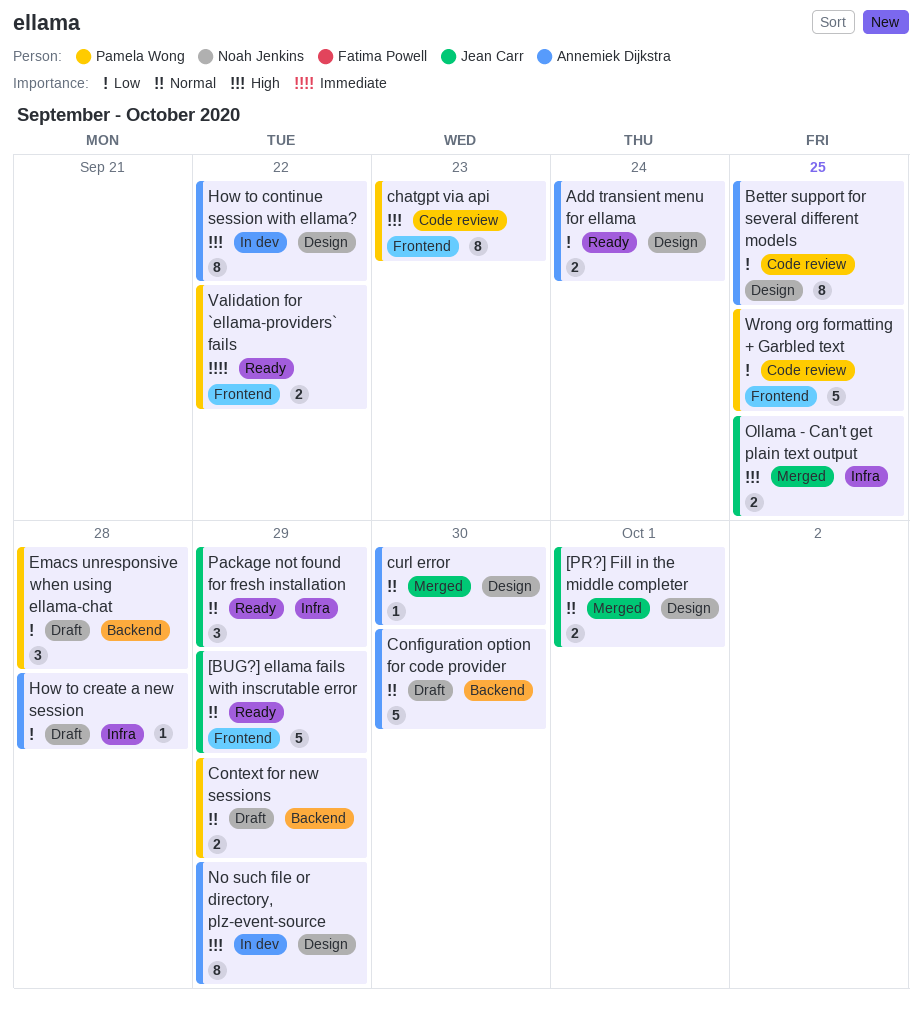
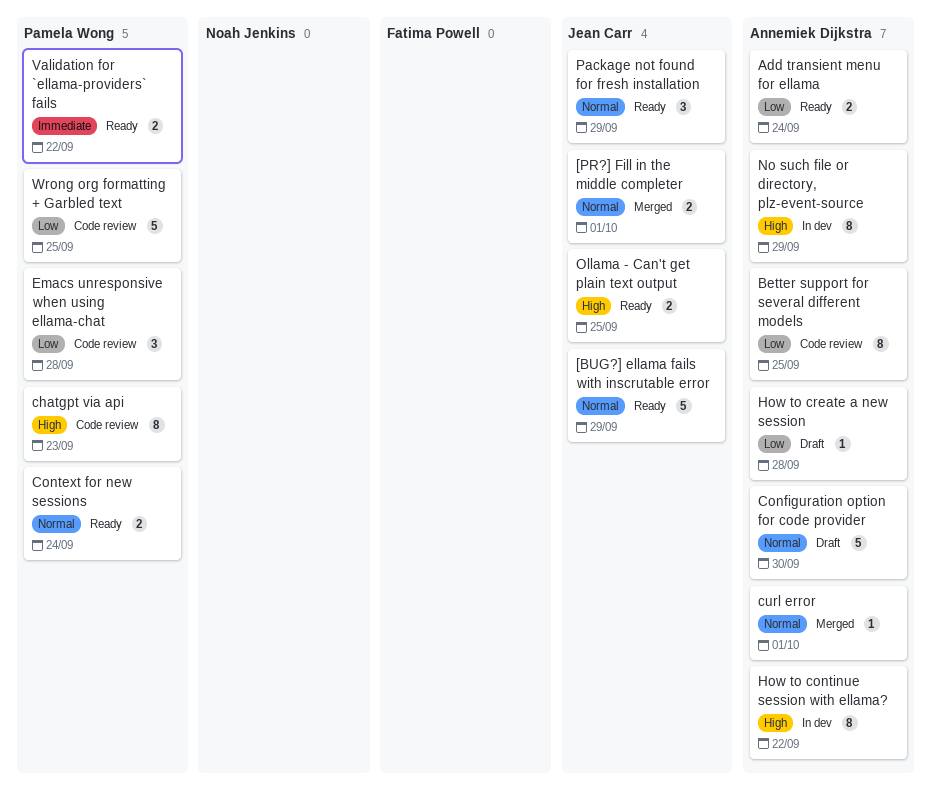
Context for new sessions, status: Draft -> Ready
Context for new sessions, due: Sep 29 -> Sep 24
curl error, due: Sep 30 -> Oct 1
Emacs unresponsive when using ellama-chat, status: Draft -> Code review
Ollama - Can't get plain text output, status: Merged -> Ready

